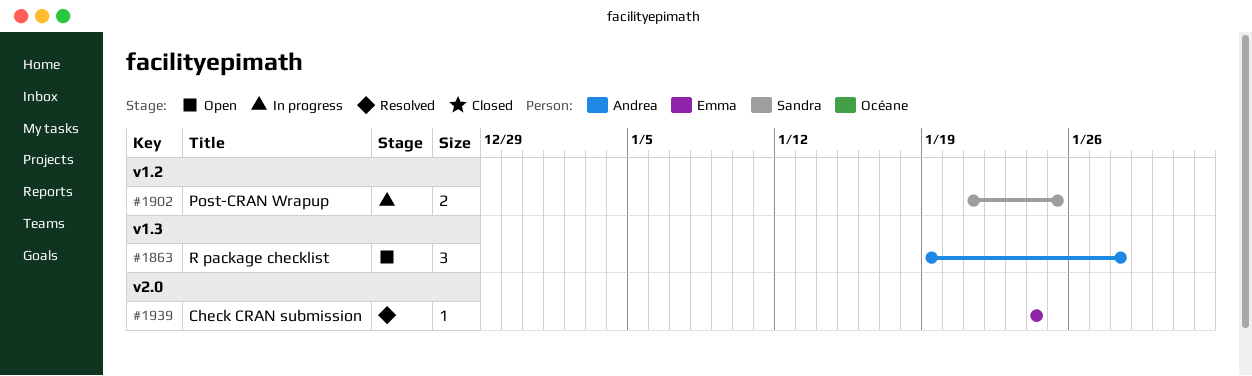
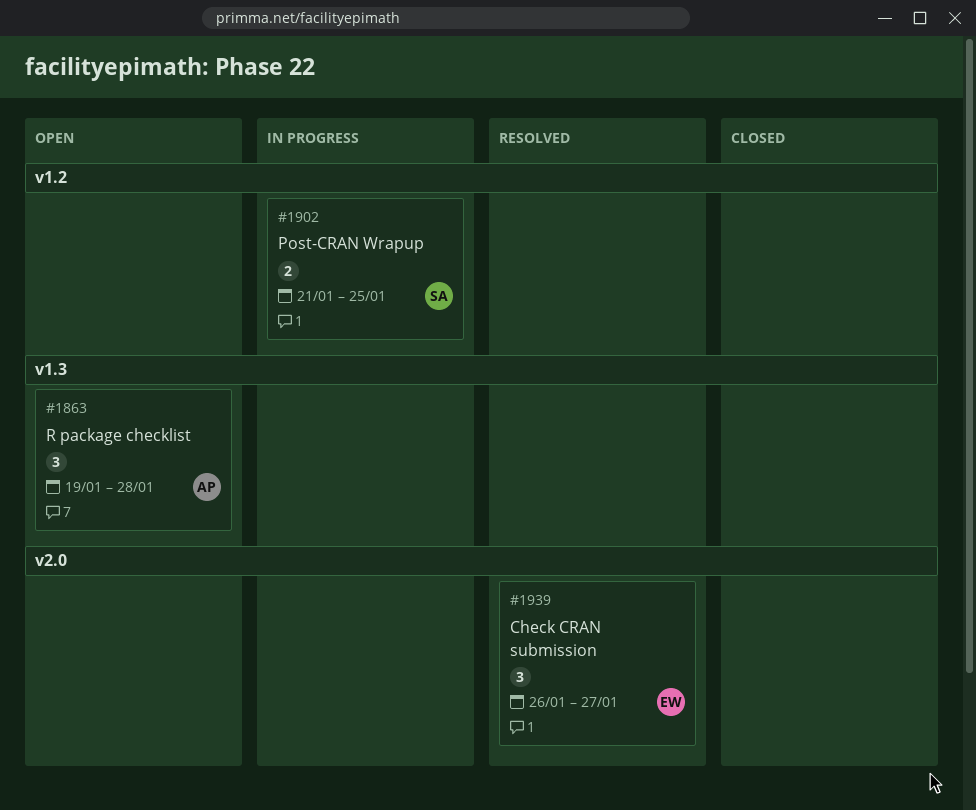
#1939, estimate: 1 -> 3
#1939, start: Jan 24 -> Jan 26
#1939, due: Jan 24 -> Jan 27

